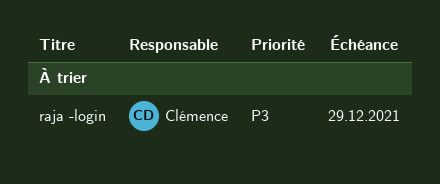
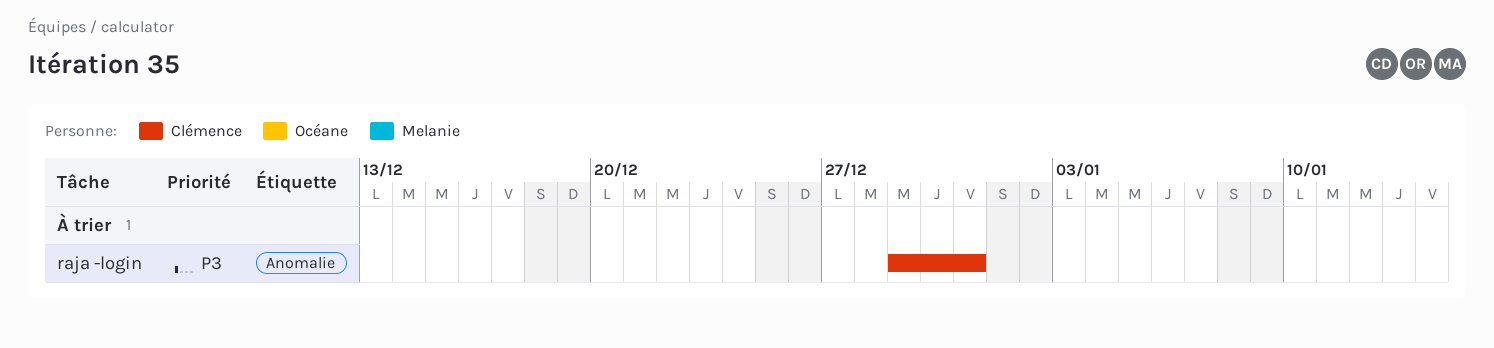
raja -login, due: Dec 29 -> Dec 31

